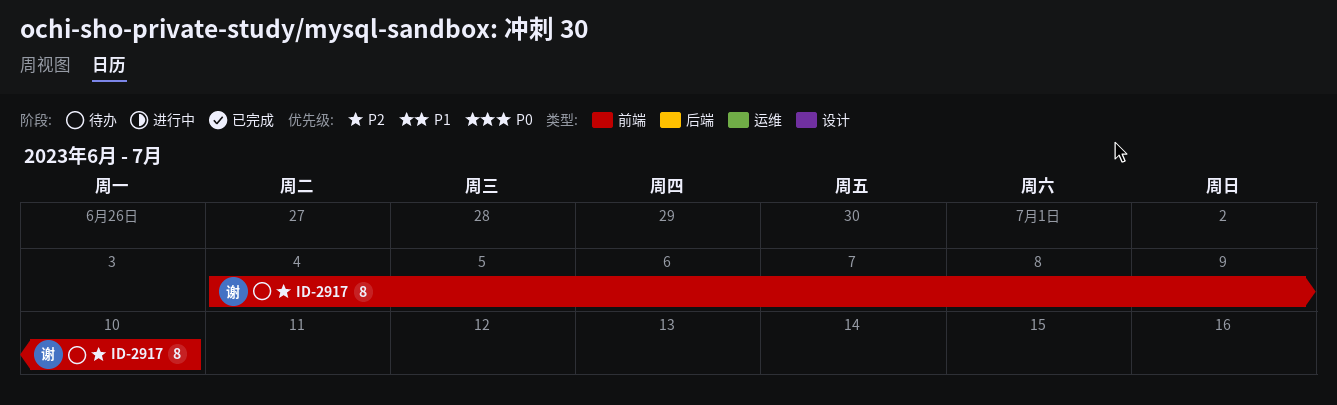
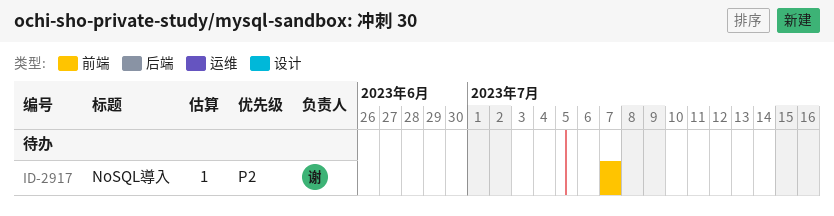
ID-2917, estimate: 8 -> 1
ID-2917, start: Jul 4 -> Jul 7
ID-2917, due: Jul 10 -> Jul 7

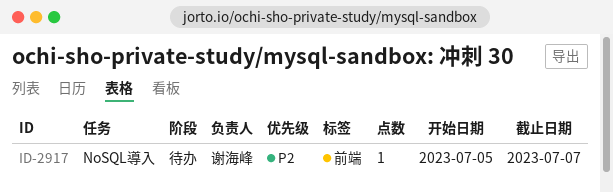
ID-2917, start: Jul 7 -> Jul 5

